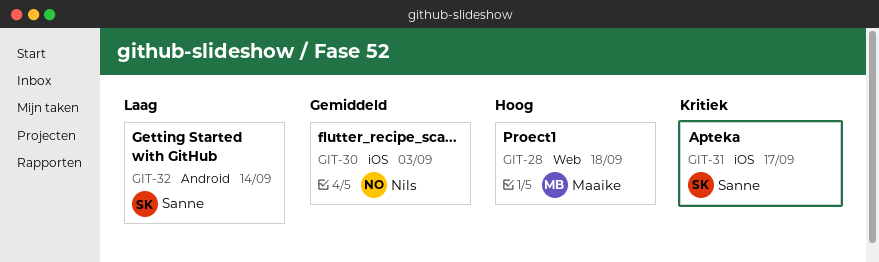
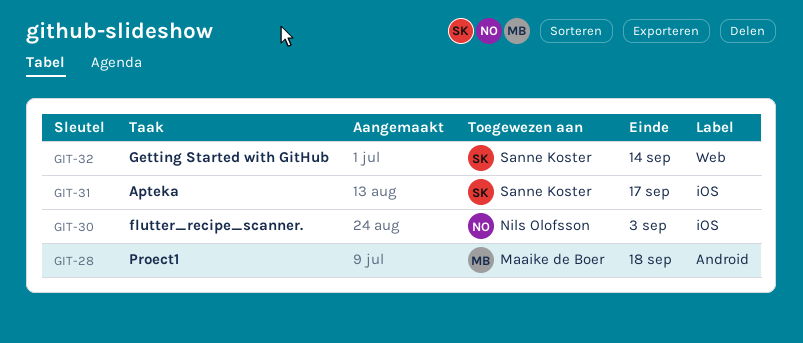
GIT-28, label: Web -> Android
GIT-32, label: Android -> Web

